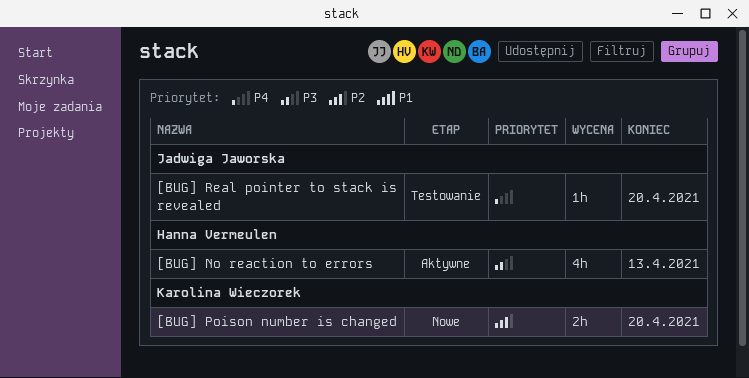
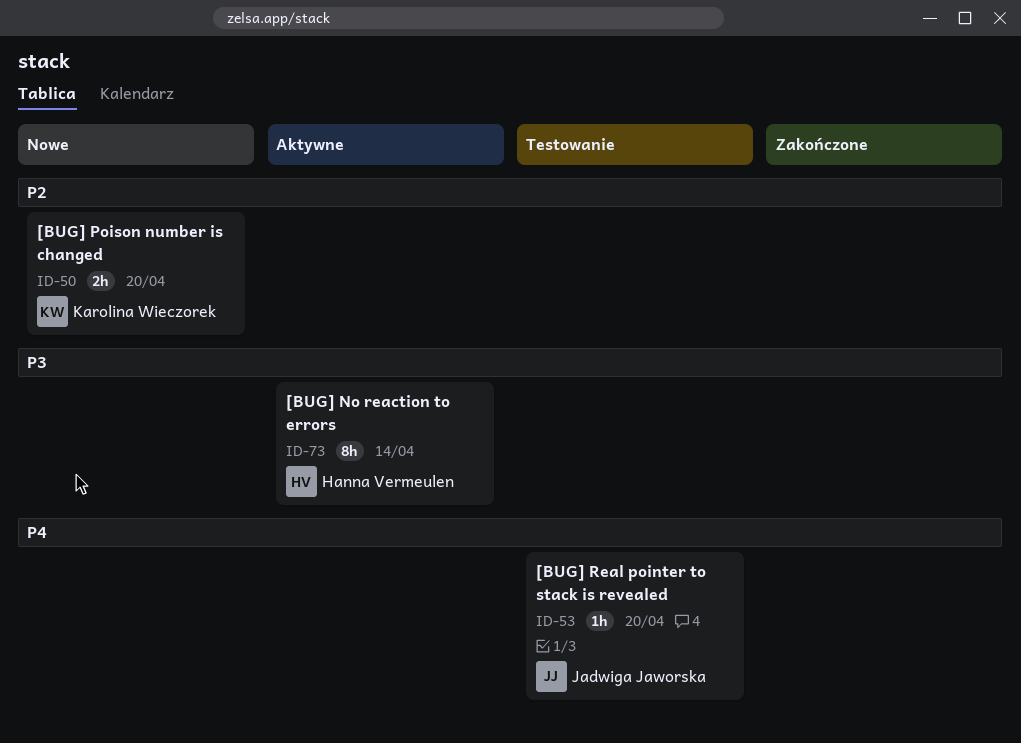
[BUG] No reaction to errors, estimate: 4h -> 8h
[BUG] No reaction to errors, due: Apr 13 -> Apr 14

